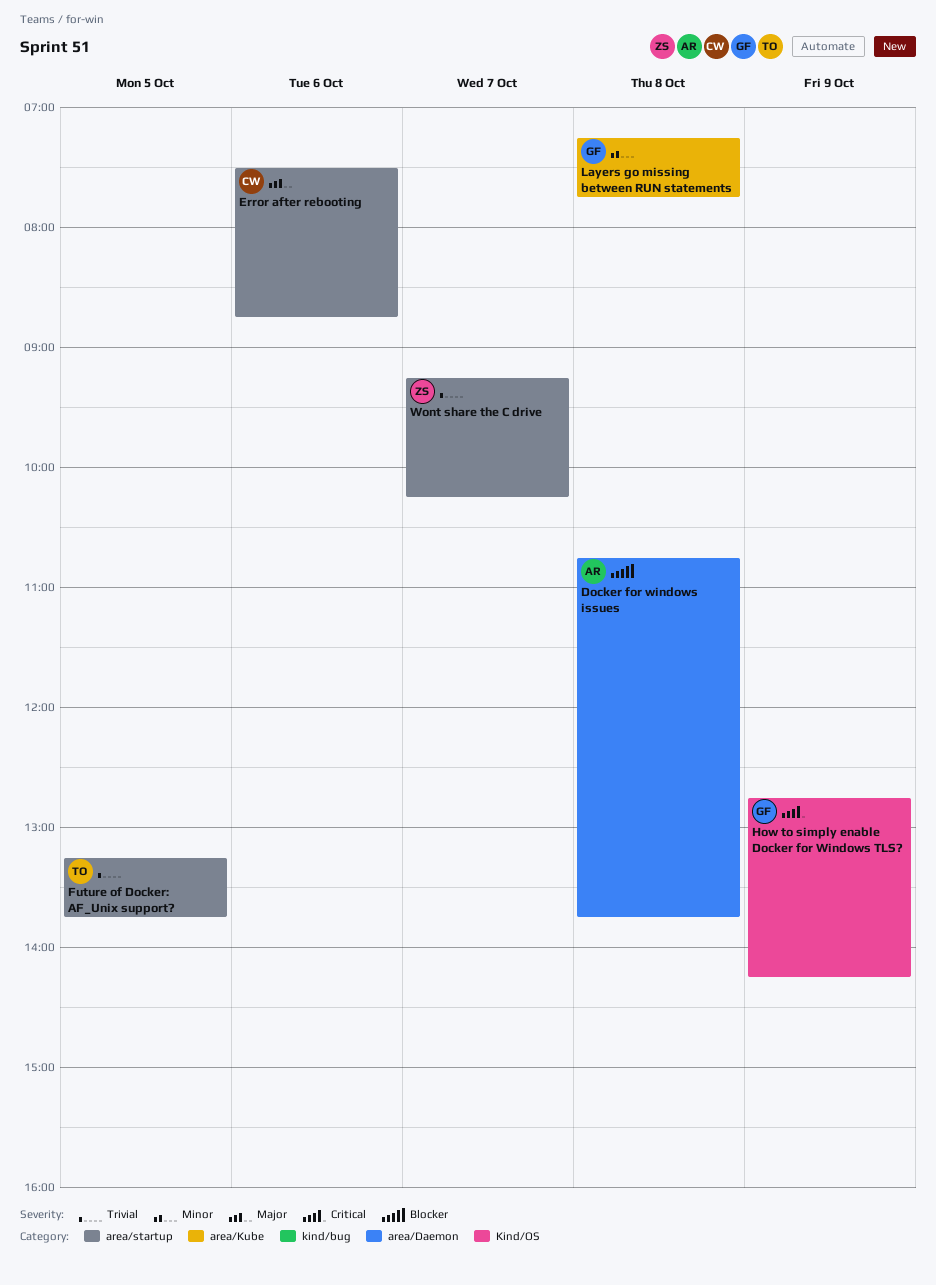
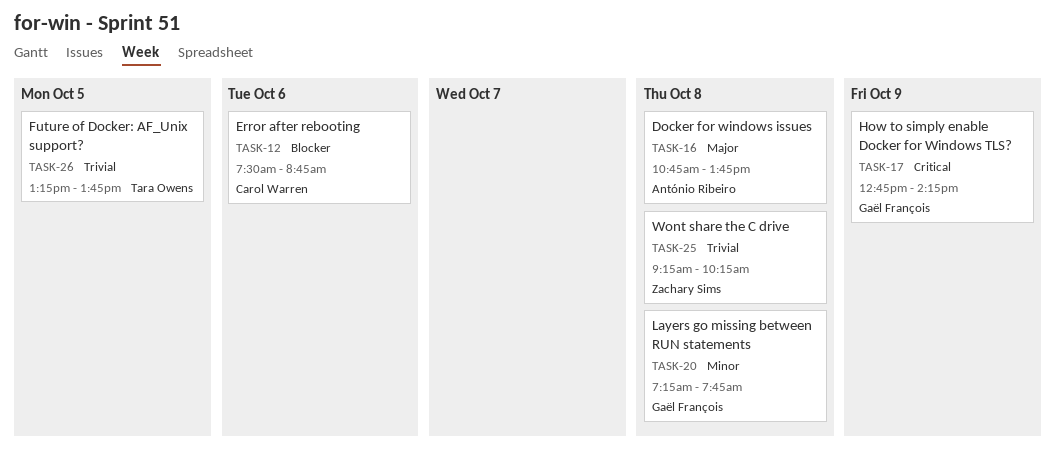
Docker for windows issues, priority: Blocker -> Major
Error after rebooting, priority: Major -> Blocker
Wont share the C drive, day: Oct 7 -> Oct 8

